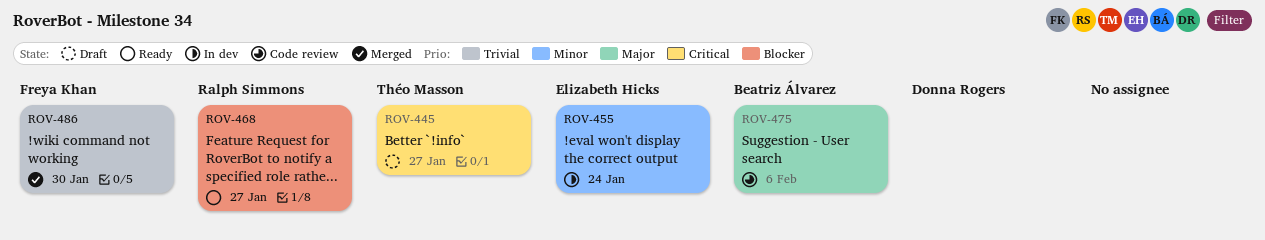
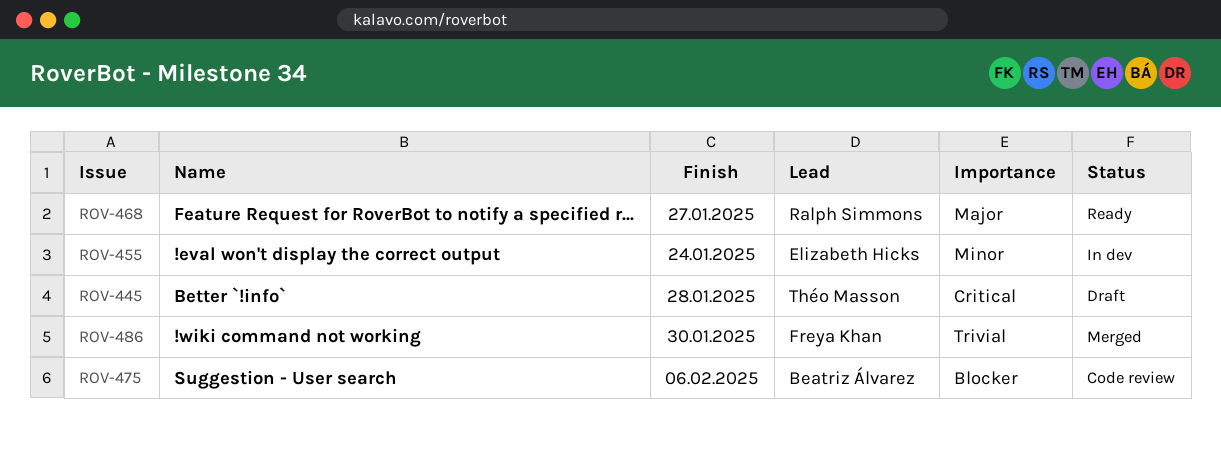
ROV-445, due: Jan 27 -> Jan 28
ROV-468, priority: Blocker -> Major
ROV-475, priority: Major -> Blocker

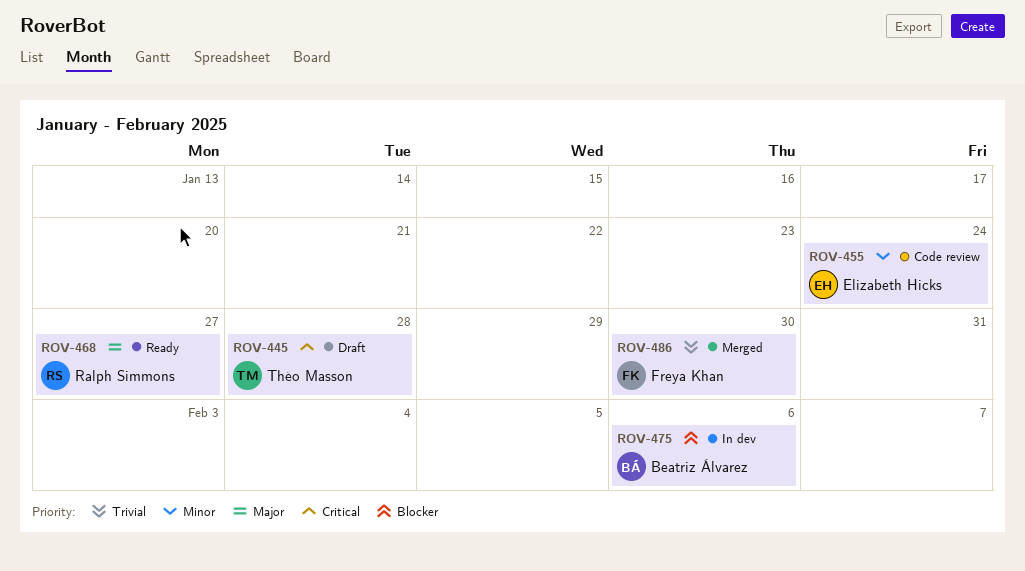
ROV-455, status: In dev -> Code review
ROV-475, status: Code review -> In dev

